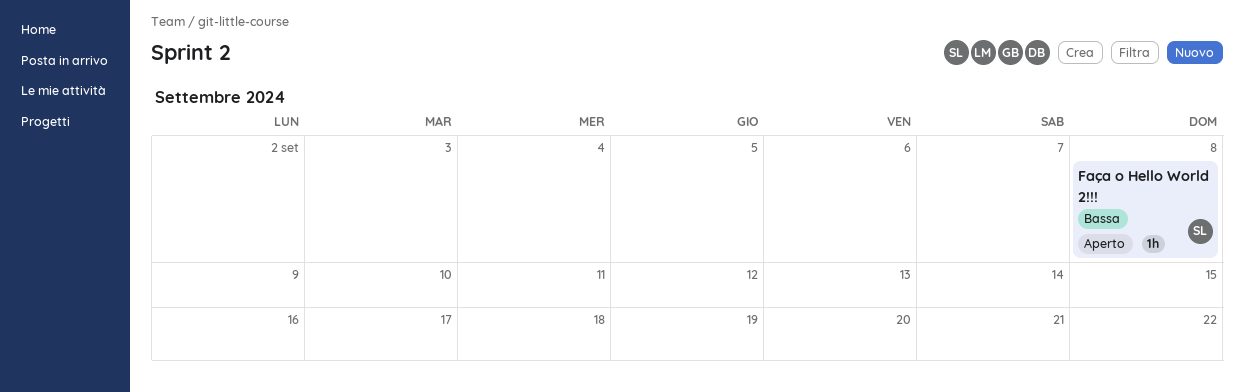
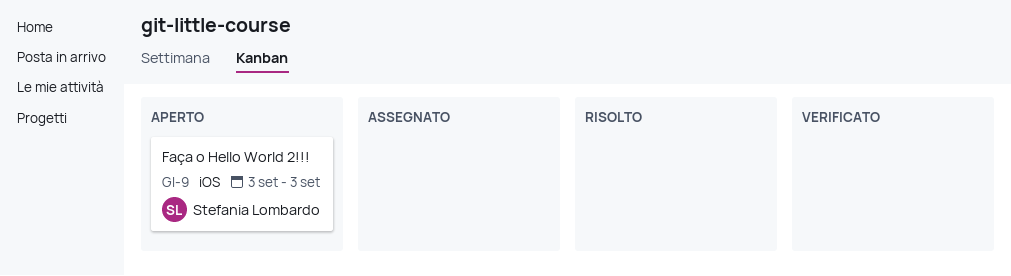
Faça o Hello World 2!!!, due: Sep 8 -> Sep 3

